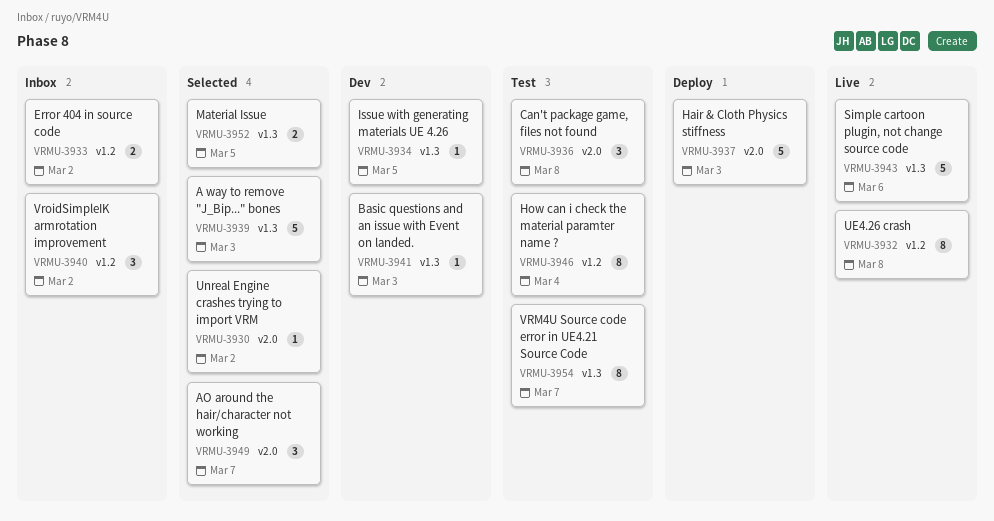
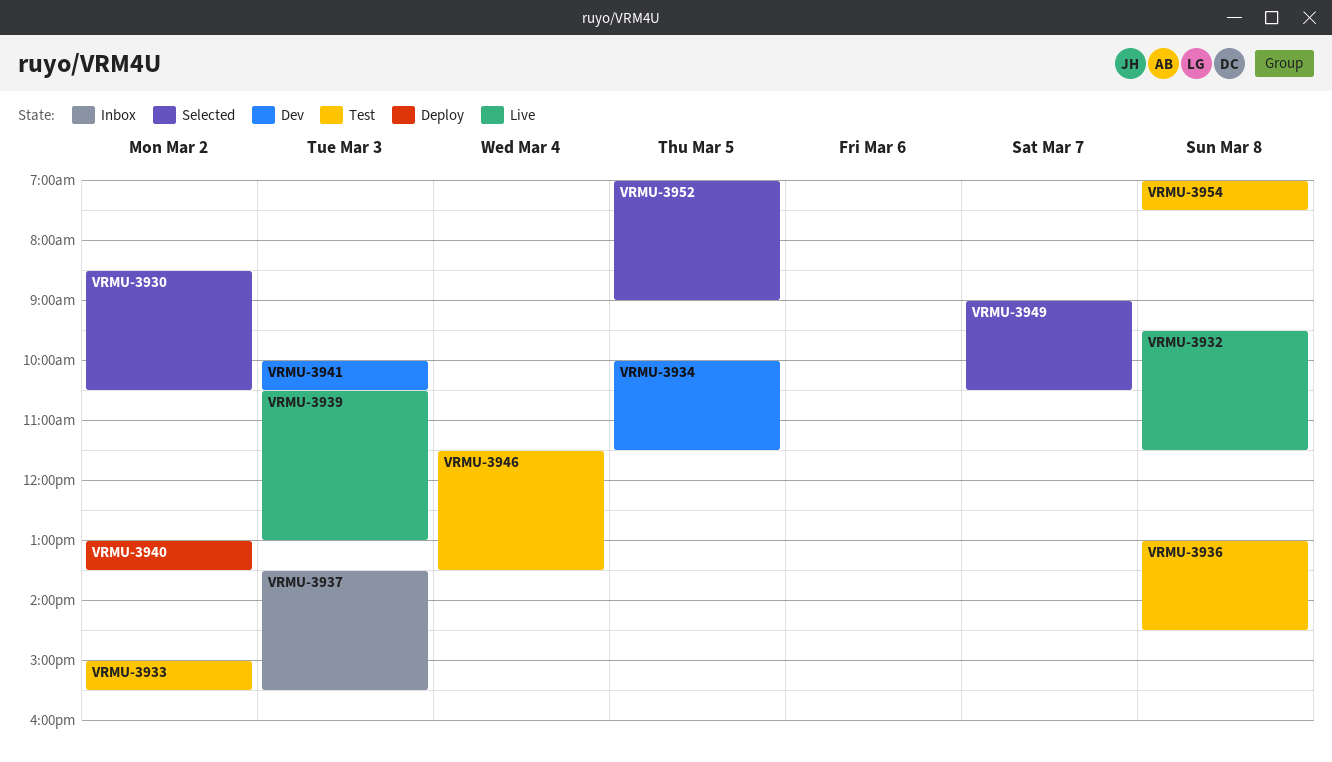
VRMU-3933, status: Inbox -> Test
VRMU-3937, status: Deploy -> Inbox
VRMU-3939, status: Selected -> Live
VRMU-3940, status: Inbox -> Deploy
VRMU-3943: present -> none
VRMU-3954, day: Mar 7 -> Mar 8

